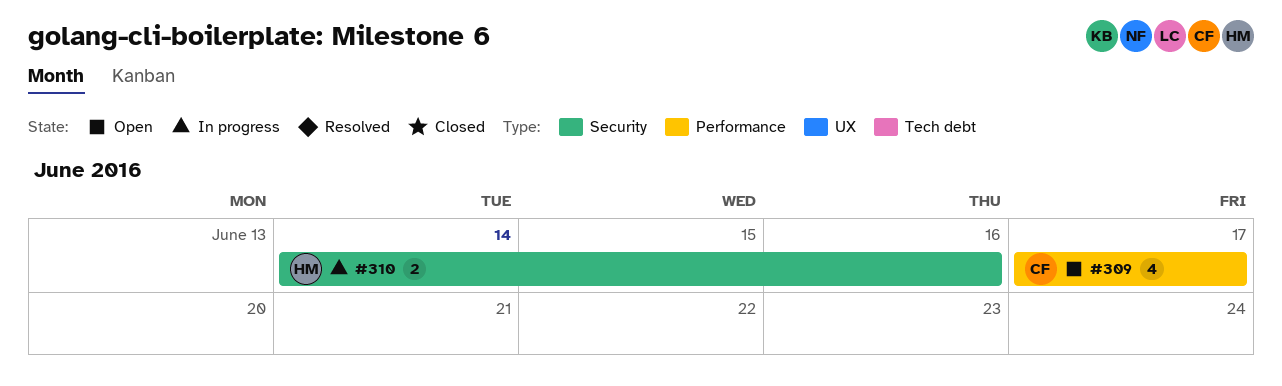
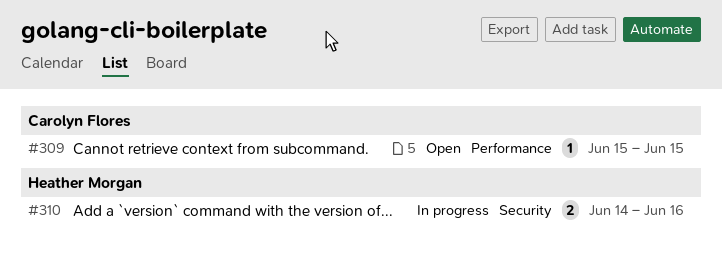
#309, estimate: 4 -> 1
#309, start: Jun 17 -> Jun 15
#309, due: Jun 17 -> Jun 15

